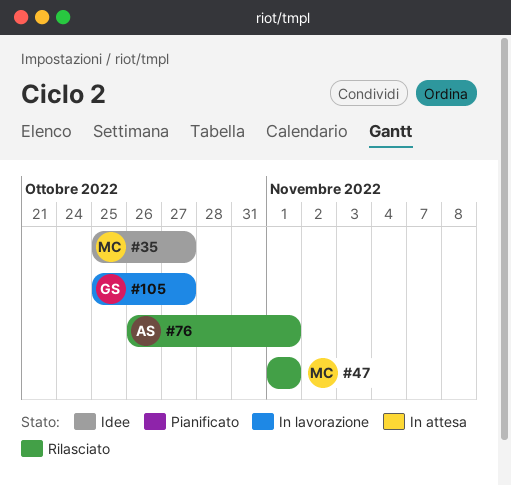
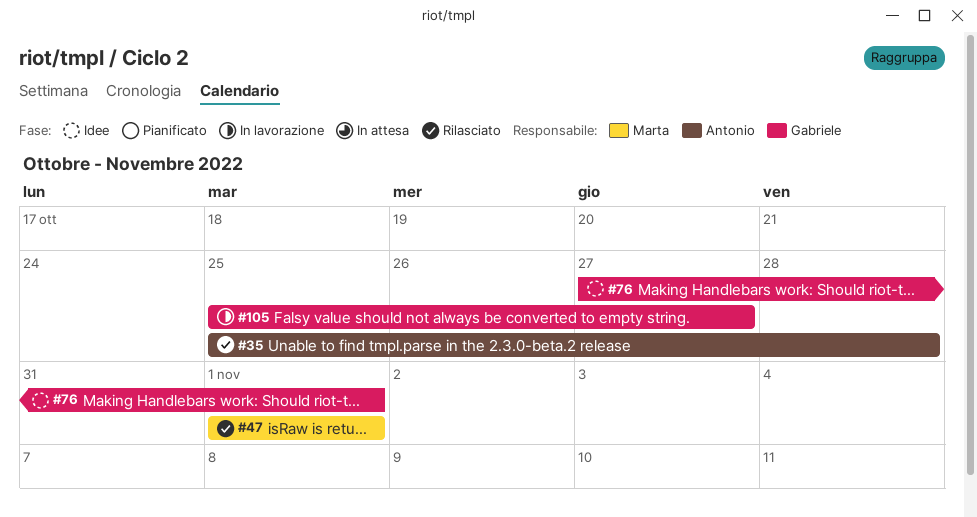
#35, status: Idee -> Rilasciato
#35, owner: Marta -> Antonio
#35, due: Oct 27 -> Oct 28
#76, status: Rilasciato -> Idee
#76, owner: Antonio -> Gabriele
#76, start: Oct 26 -> Oct 27

